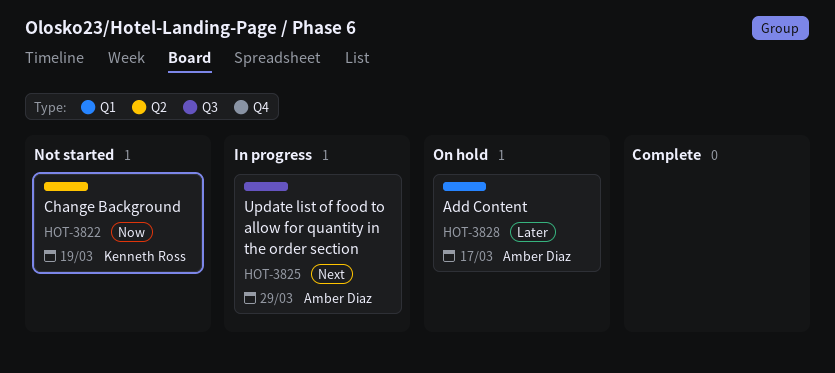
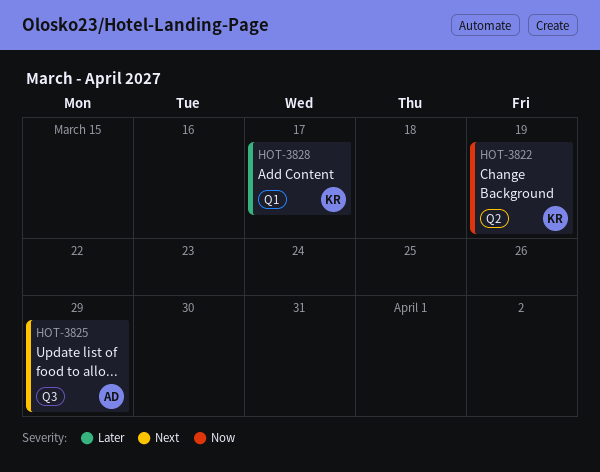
HOT-3828, owner: Amber Diaz -> Kenneth Ross

